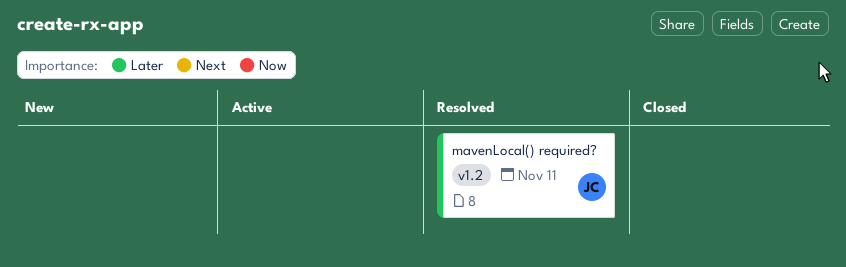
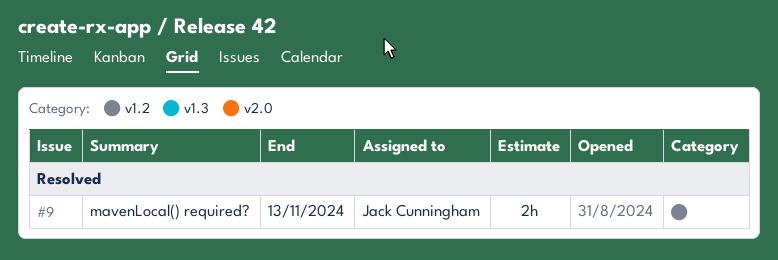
mavenLocal() required?, due: Nov 11 -> Nov 13

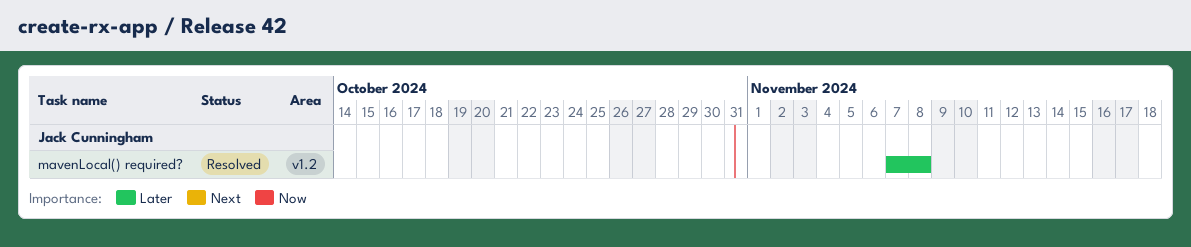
mavenLocal() required?, due: Nov 13 -> Nov 8

